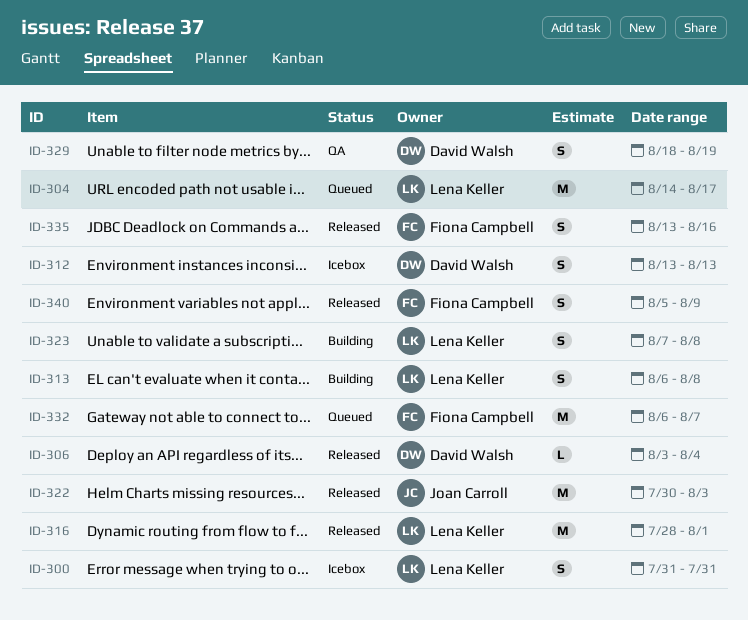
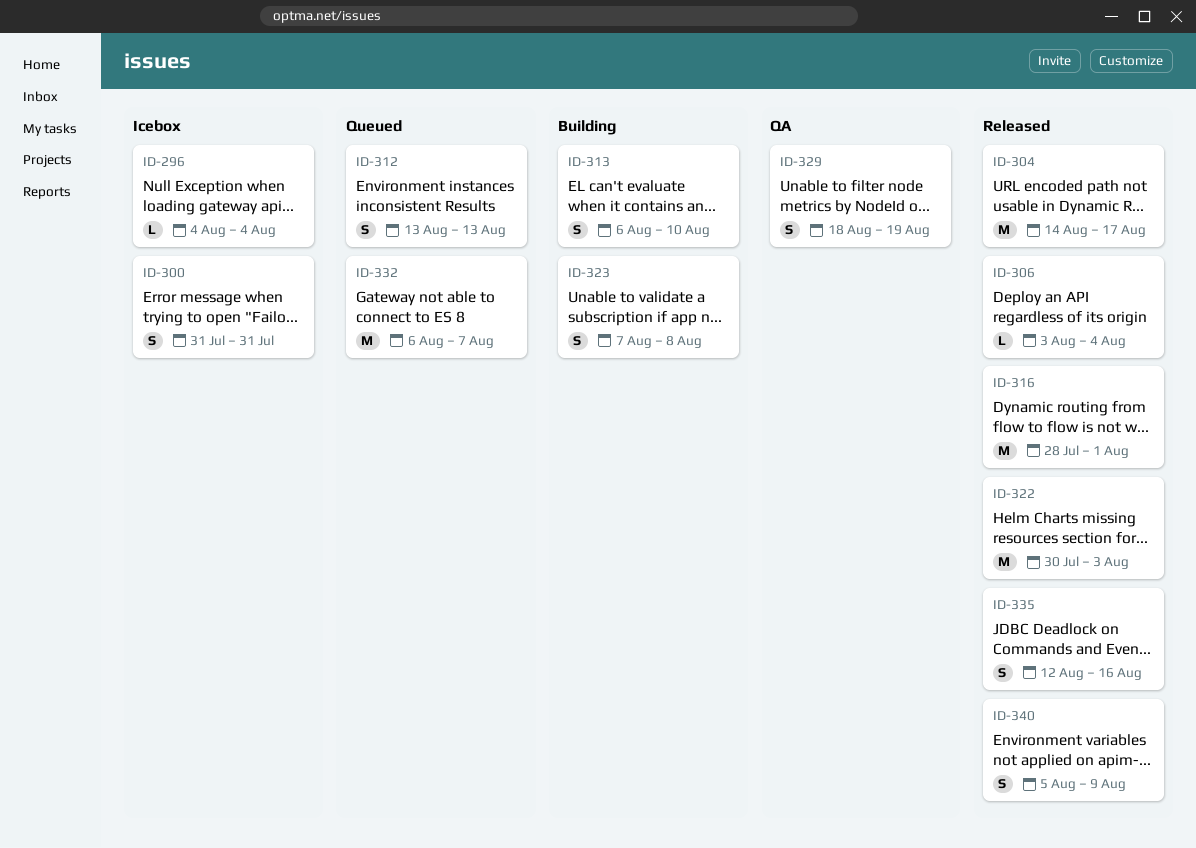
ID-296: none -> present
ID-304, status: Queued -> Released
ID-312, status: Icebox -> Queued
ID-313, due: Aug 8 -> Aug 10
ID-335, start: Aug 13 -> Aug 12

